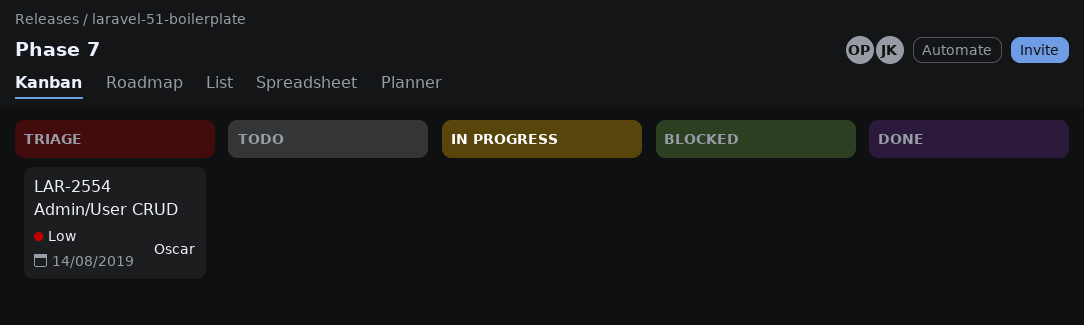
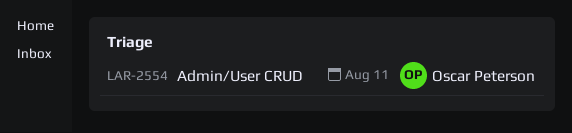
LAR-2554, due: Aug 14 -> Aug 11

